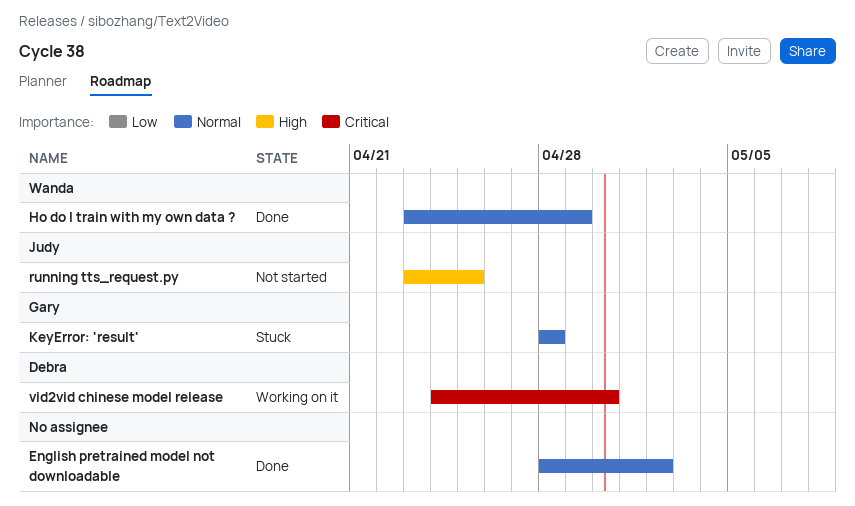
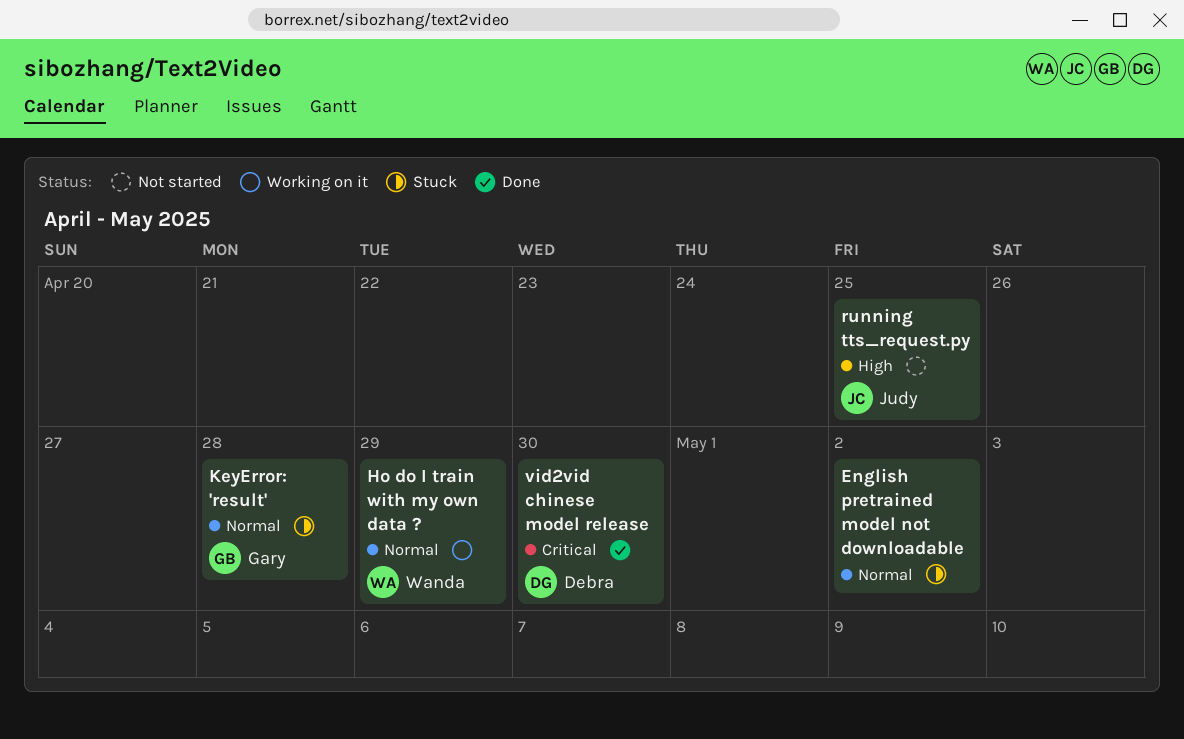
English pretrained model not downloadable, status: Done -> Stuck
Ho do I train with my own data ?, status: Done -> Working on it
vid2vid chinese model release, status: Working on it -> Done

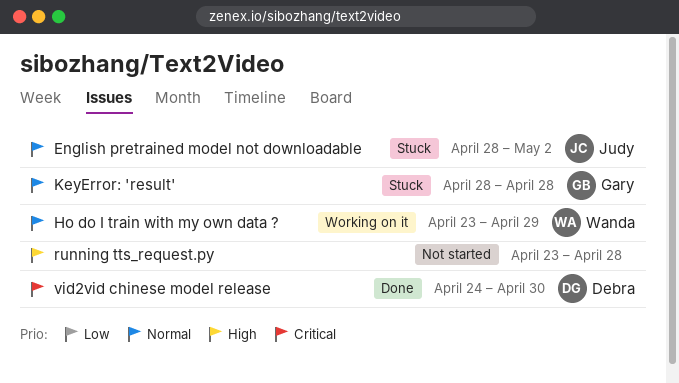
English pretrained model not downloadable, owner: none -> Judy
running tts_request.py, owner: Judy -> none
running tts_request.py, due: Apr 25 -> Apr 28

